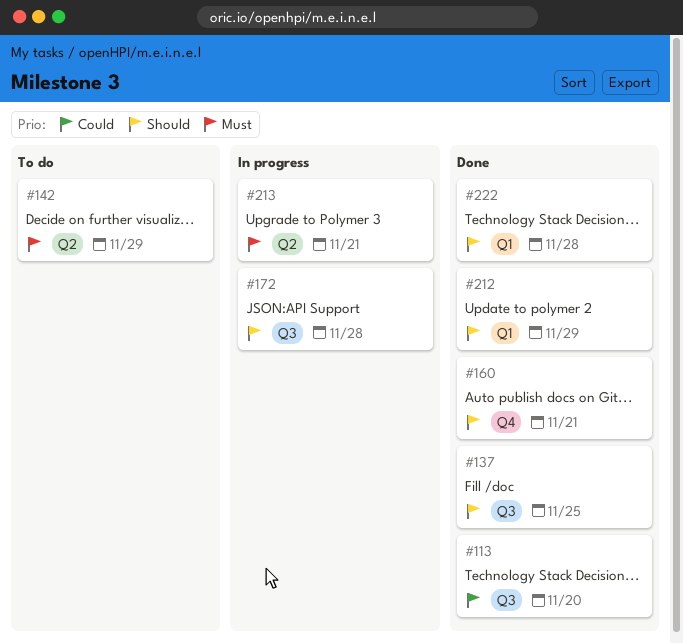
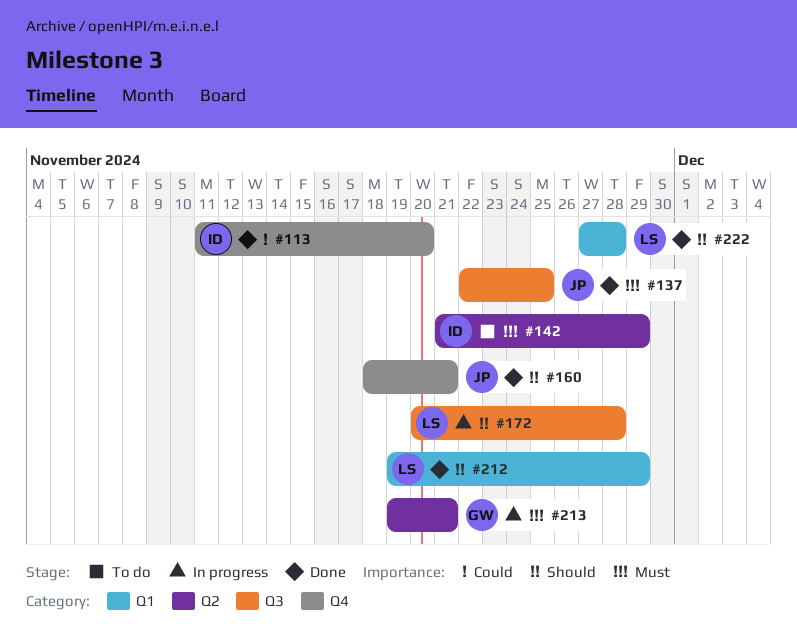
#113, label: Q3 -> Q4
#137, priority: Should -> Must

